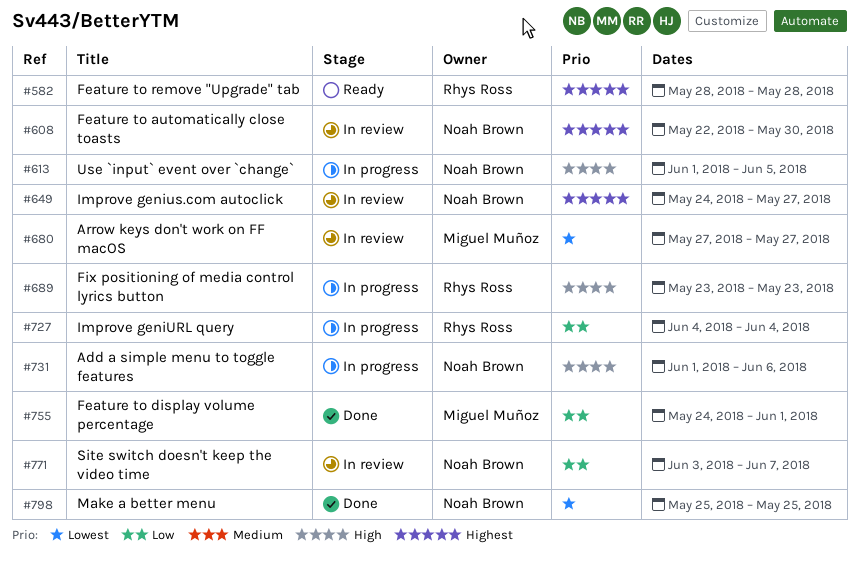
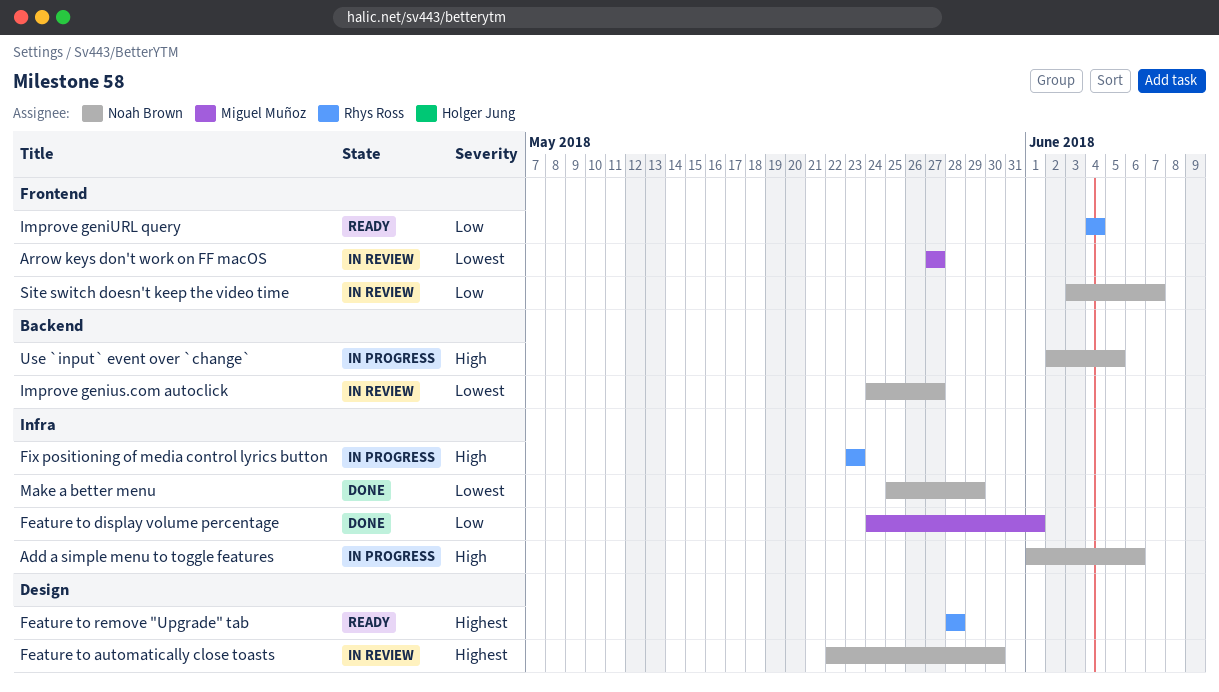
Improve geniURL query, status: In progress -> Ready
Improve genius.com autoclick, priority: Highest -> Lowest
Make a better menu, due: May 25 -> May 29
Use `input` event over `change`, start: Jun 1 -> Jun 2

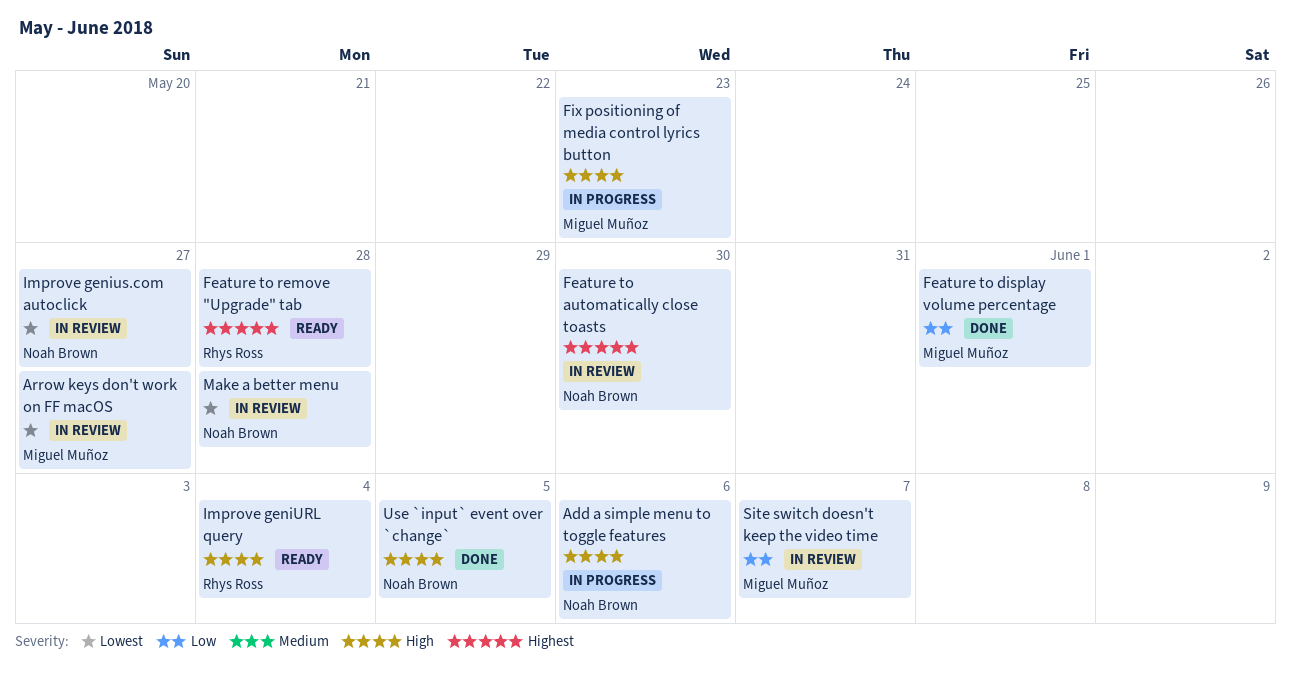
Fix positioning of media control lyrics button, owner: Rhys Ross -> Miguel Muñoz
Improve geniURL query, priority: Low -> High
Make a better menu, status: Done -> In review
Make a better menu, due: May 29 -> May 28
Site switch doesn't keep the video time, owner: Noah Brown -> Miguel Muñoz
Use `input` event over `change`, status: In progress -> Done

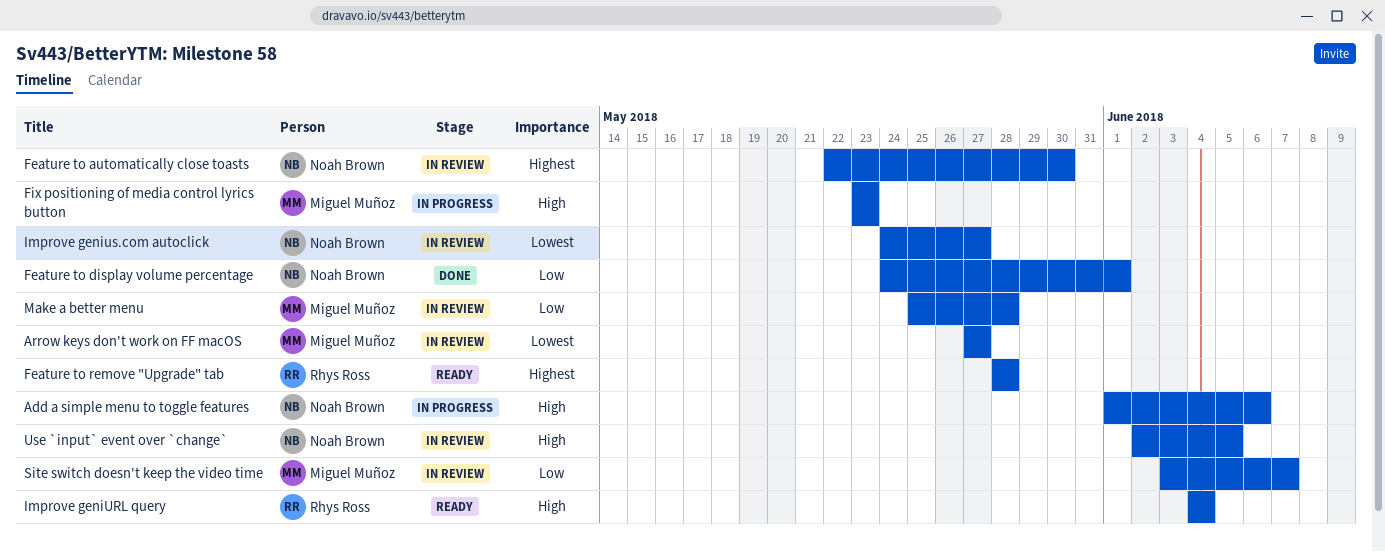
Feature to display volume percentage, owner: Miguel Muñoz -> Noah Brown
Make a better menu, owner: Noah Brown -> Miguel Muñoz
Make a better menu, priority: Lowest -> Low
Use `input` event over `change`, status: Done -> In review

